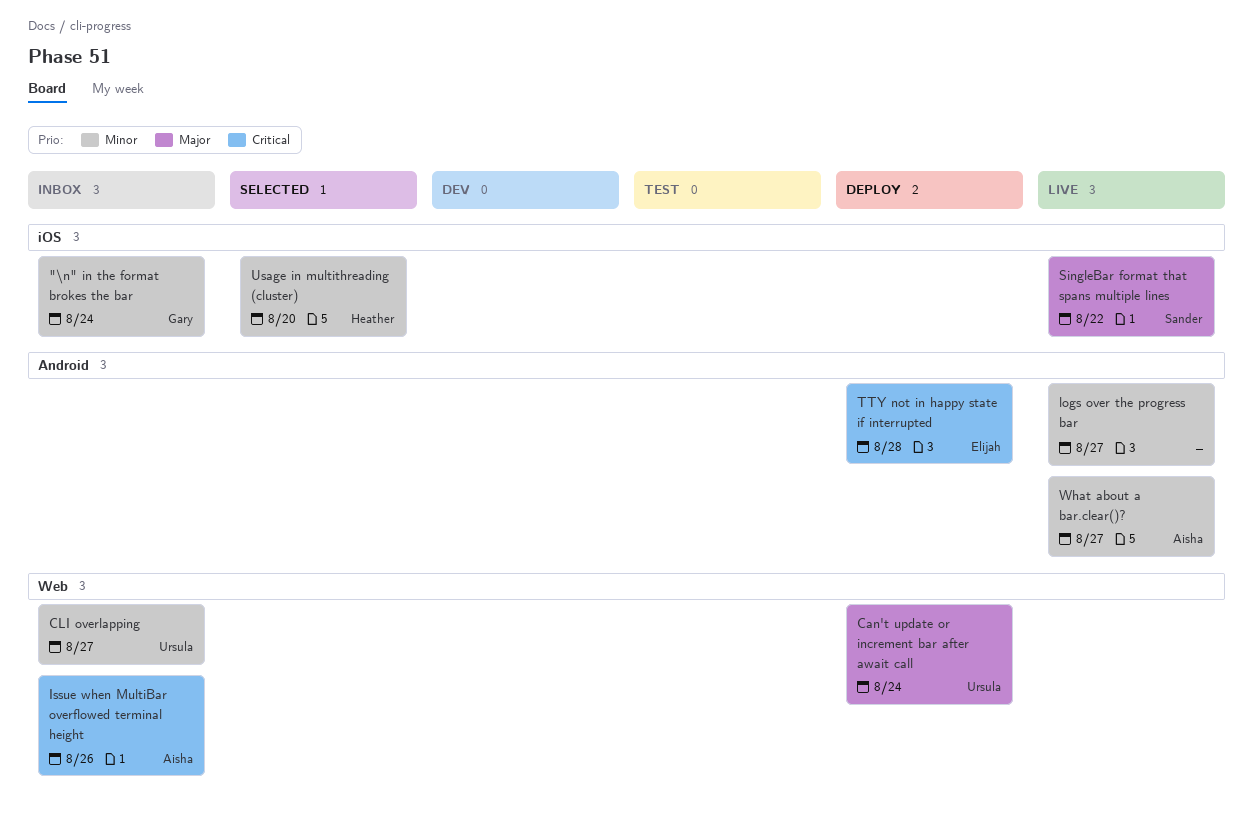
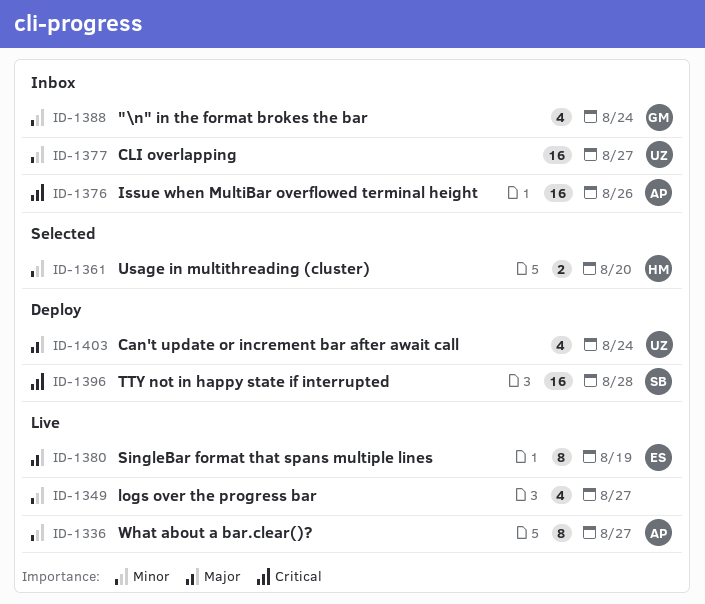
SingleBar format that spans multiple lines, owner: Sander -> Elijah
SingleBar format that spans multiple lines, due: Aug 22 -> Aug 19
TTY not in happy state if interrupted, owner: Elijah -> Sander

